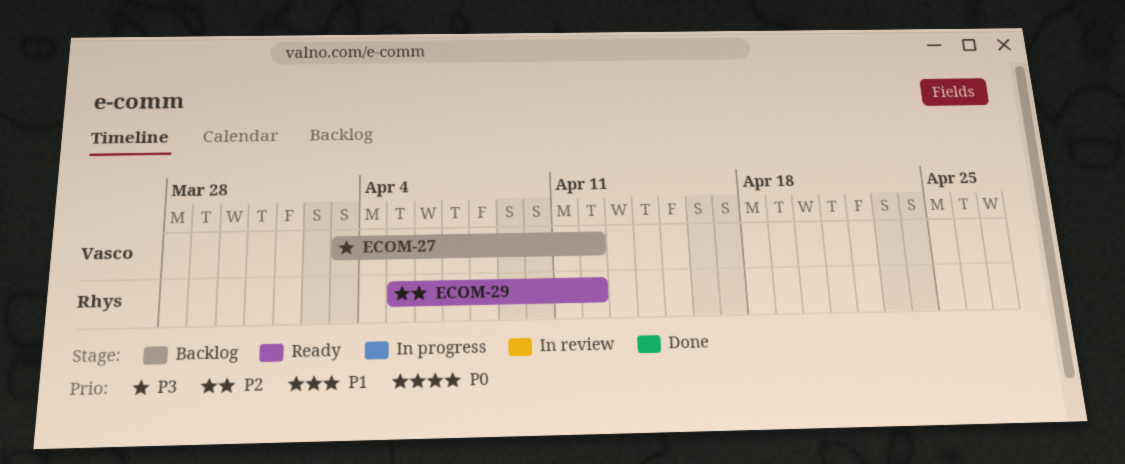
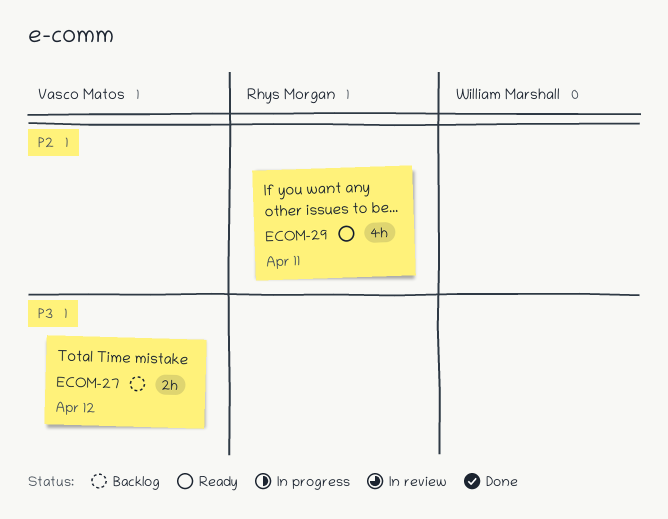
ECOM-29, due: Apr 12 -> Apr 11

